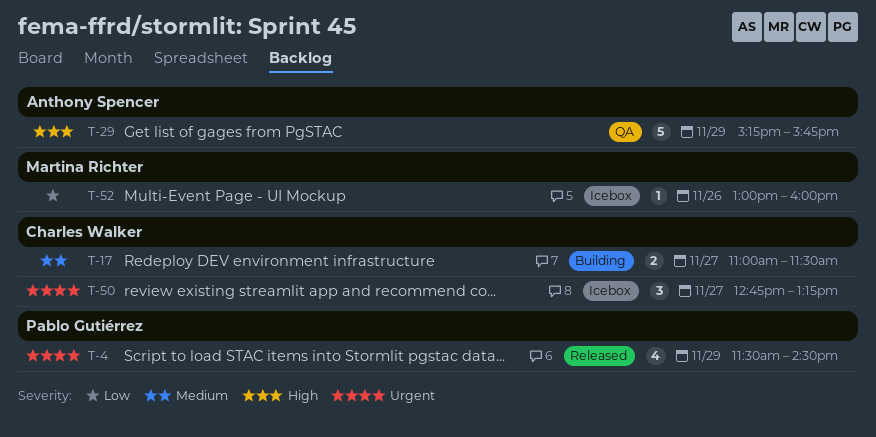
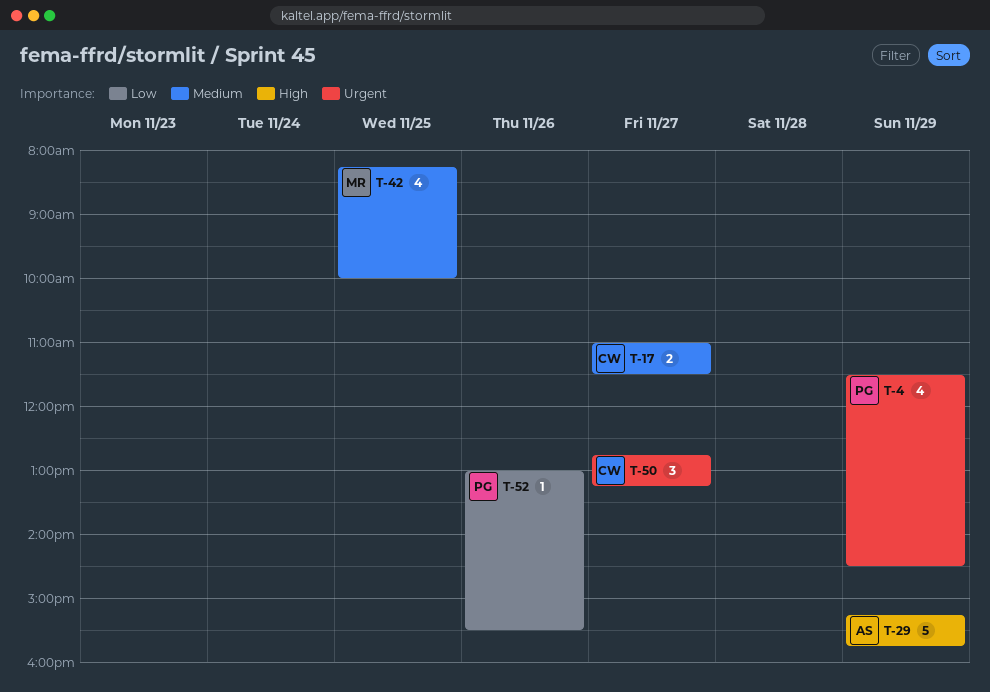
T-42: none -> present
T-52, owner: Martina Richter -> Pablo Gutiérrez
T-52, ends: 16:00 -> 15:30

